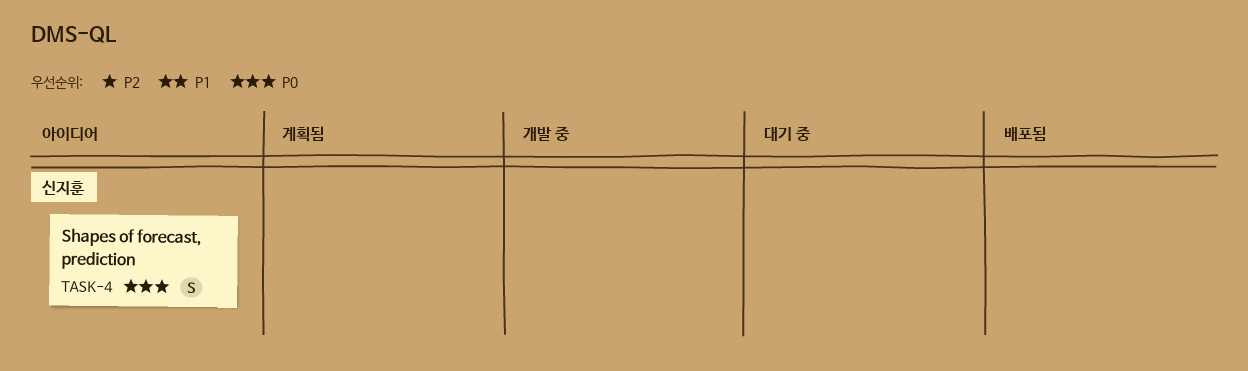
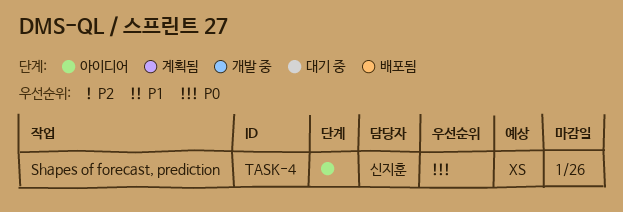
TASK-4, estimate: S -> XS

